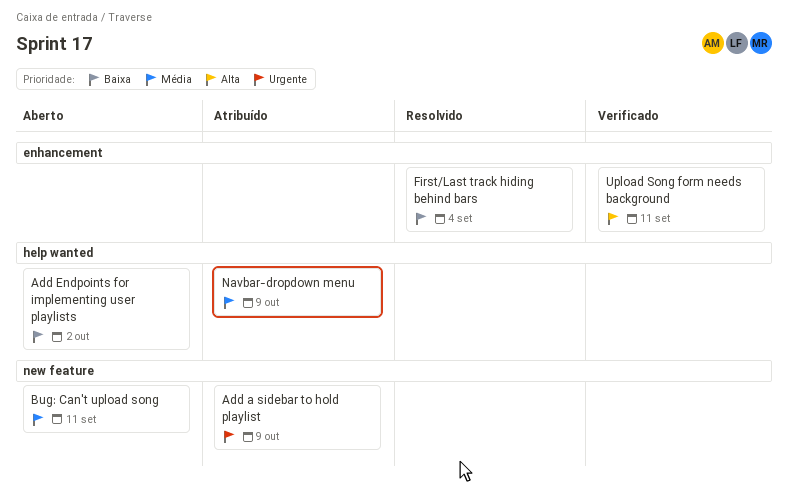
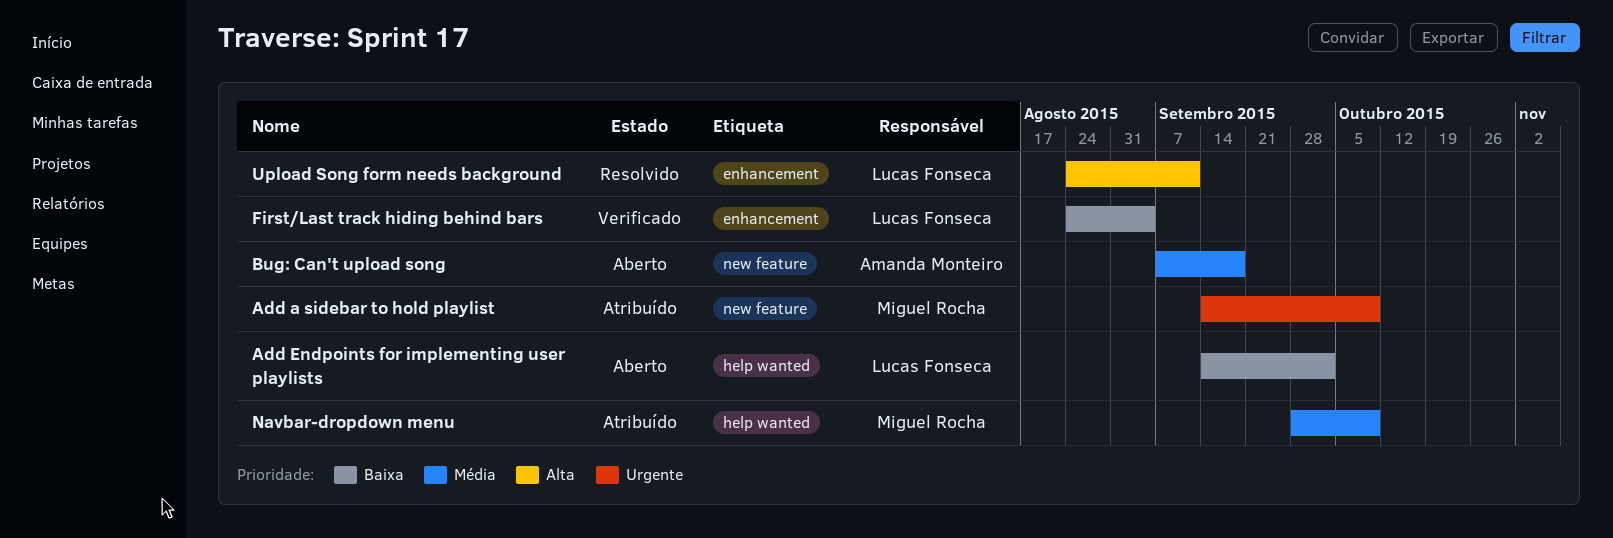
Bug: Can't upload song, due: Sep 11 -> Sep 18
First/Last track hiding behind bars, status: Resolvido -> Verificado
Upload Song form needs background, status: Verificado -> Resolvido

